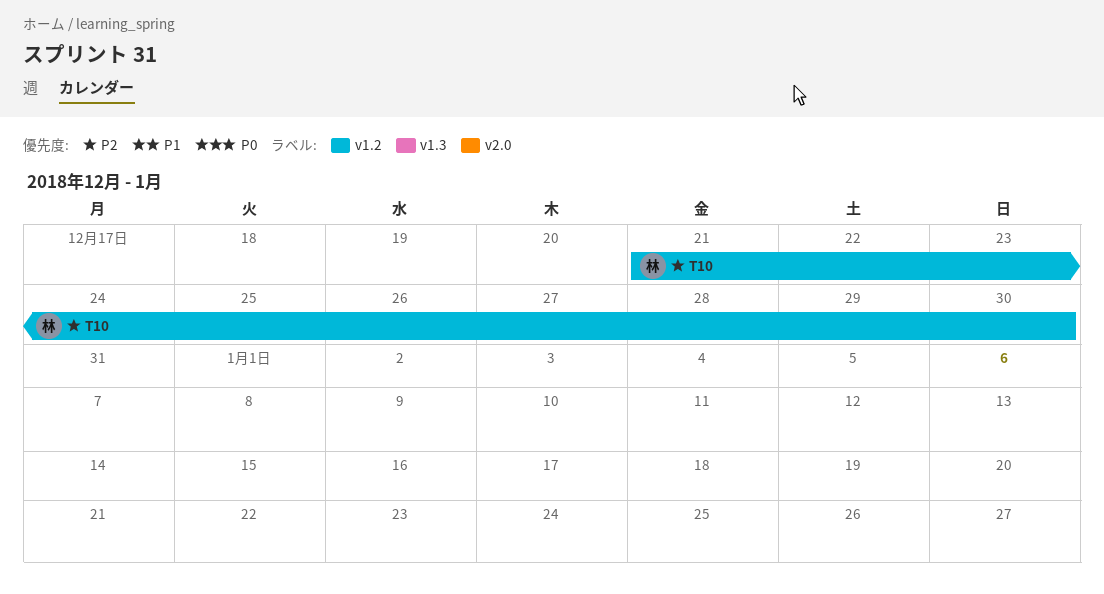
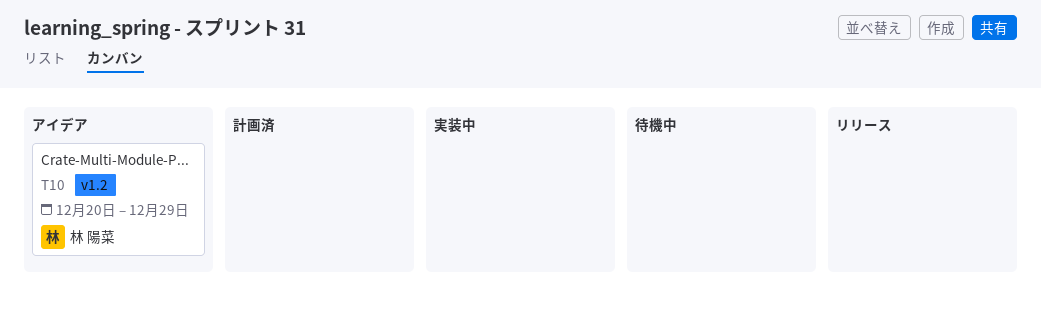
T10, start: Dec 21 -> Dec 20
T10, due: Dec 30 -> Dec 29

